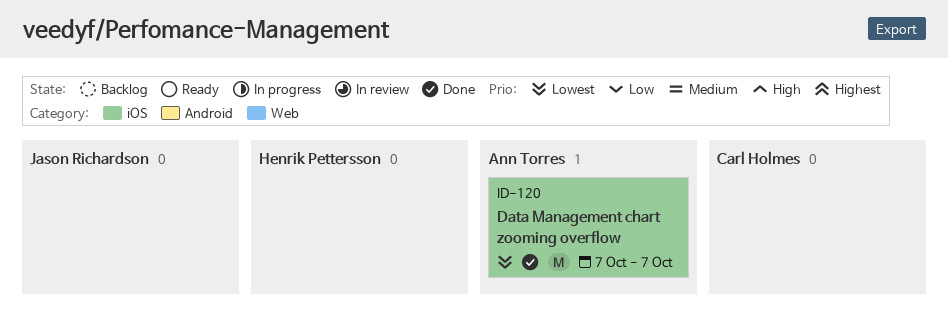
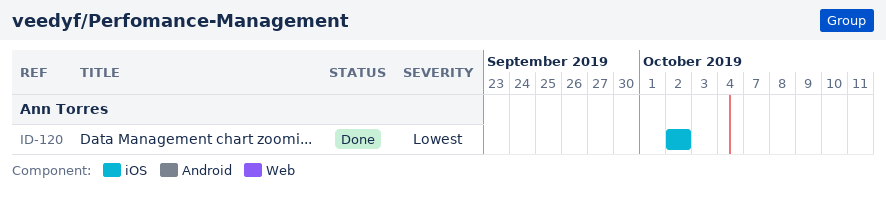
ID-120, start: Oct 7 -> Oct 2
ID-120, due: Oct 7 -> Oct 2

